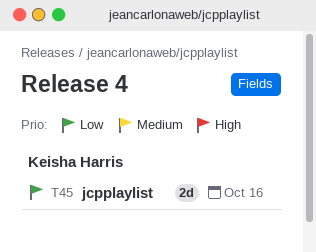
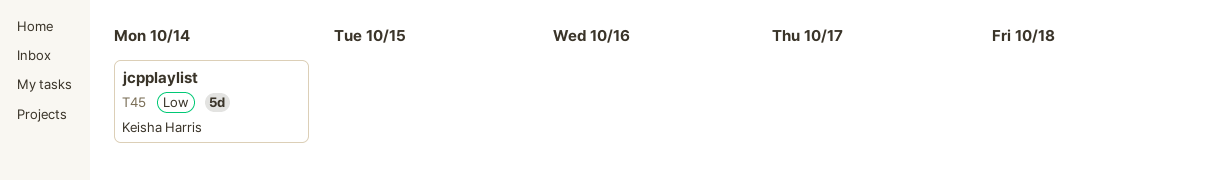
T45, estimate: 2d -> 5d
T45, due: Oct 16 -> Oct 14

